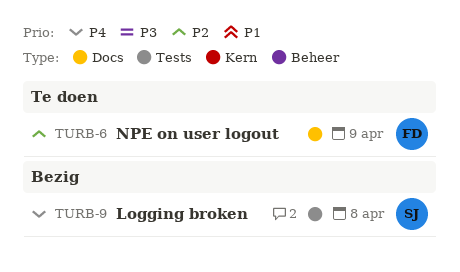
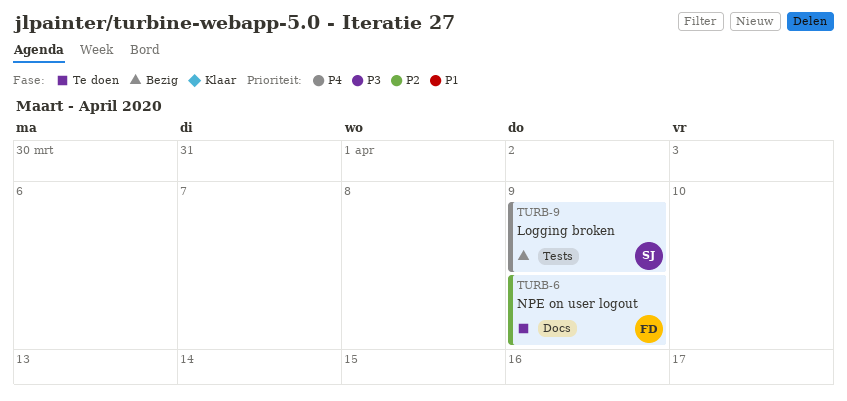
TURB-9, due: Apr 8 -> Apr 9

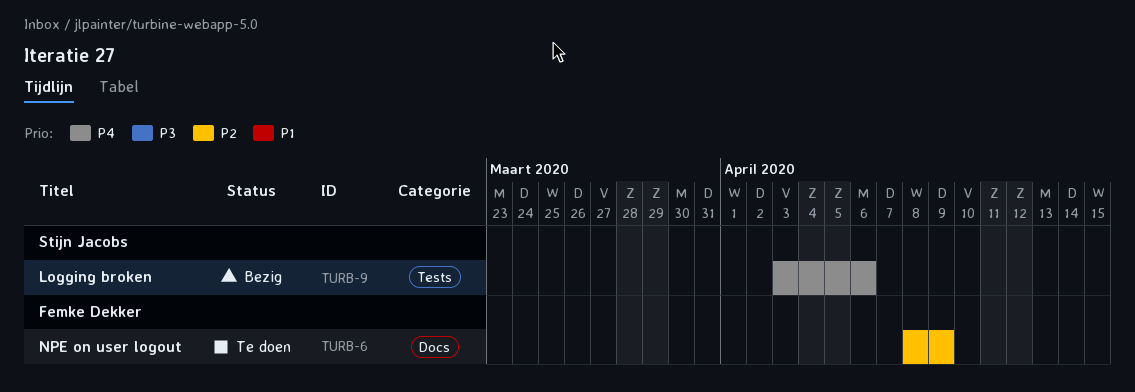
TURB-9, due: Apr 9 -> Apr 6

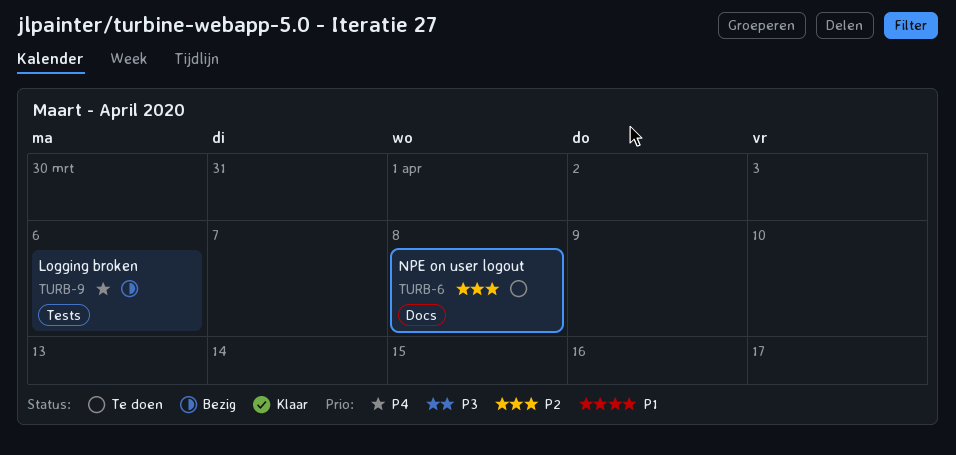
TURB-6, due: Apr 9 -> Apr 8

